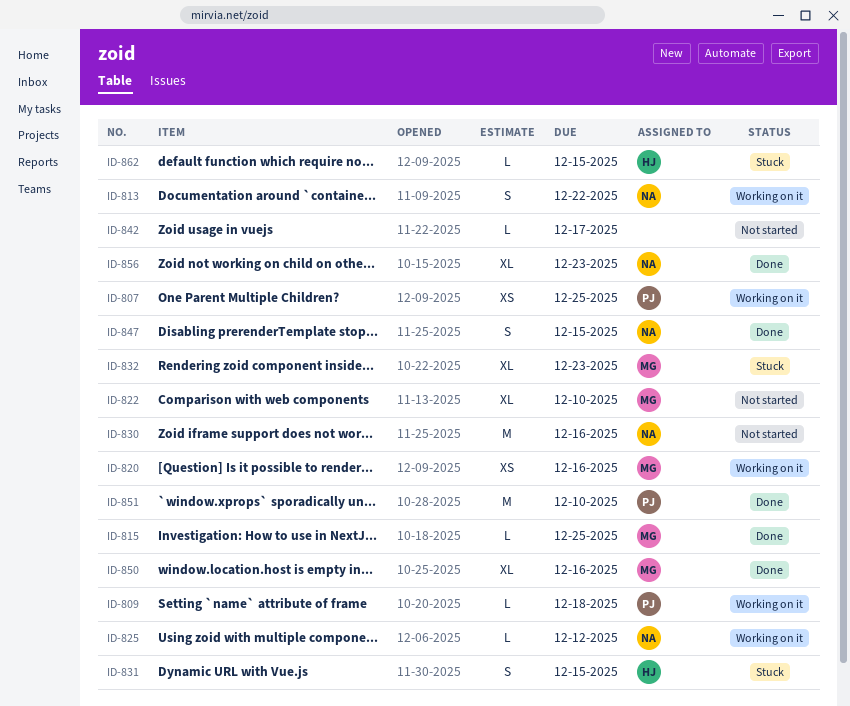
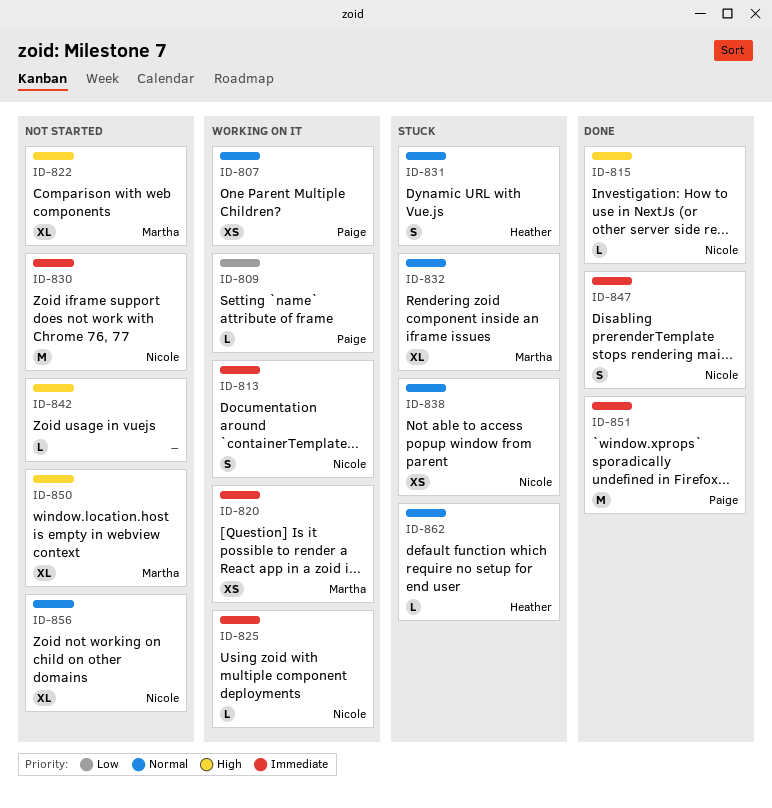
ID-815, owner: Martha -> Nicole
ID-838: none -> present
ID-850, status: Done -> Not started
ID-856, status: Done -> Not started

